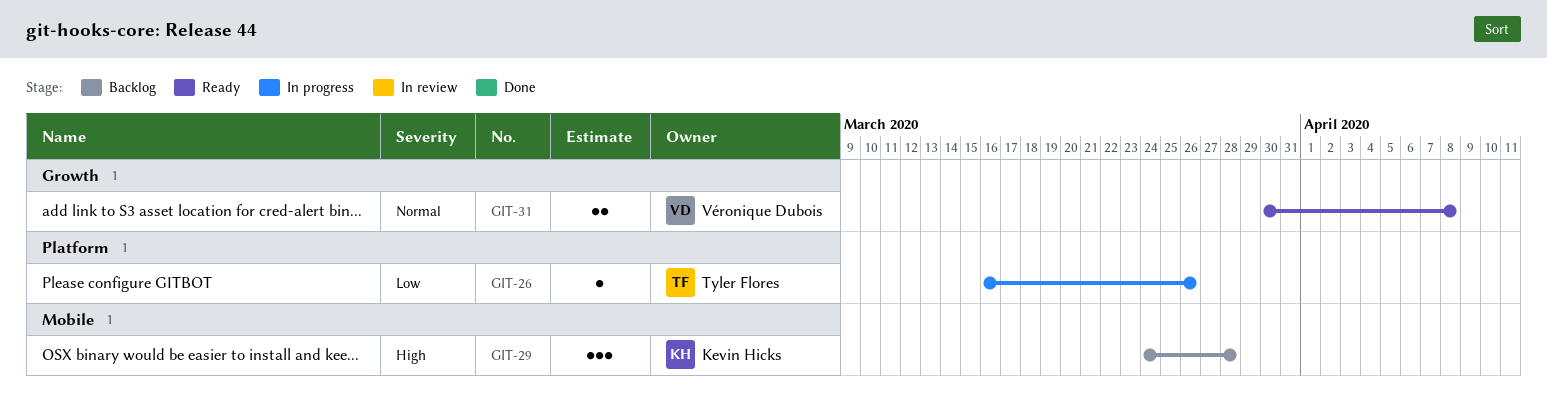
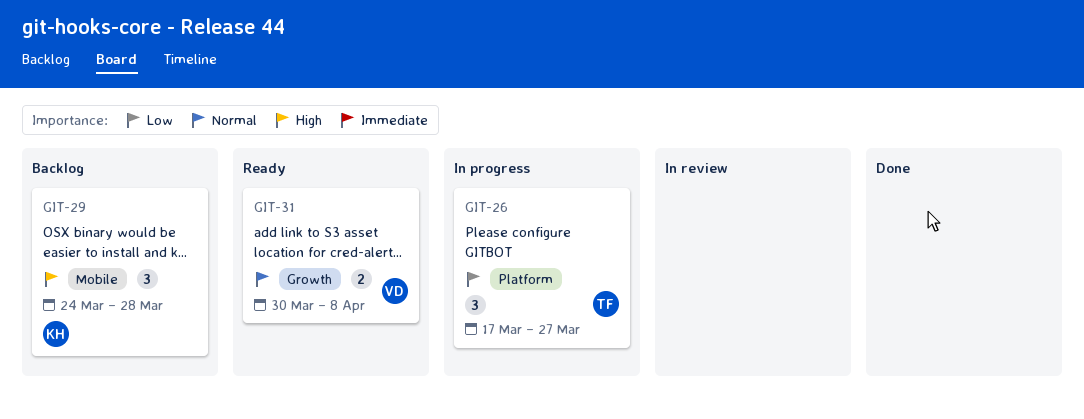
GIT-26, estimate: 1 -> 3
GIT-26, start: Mar 16 -> Mar 17
GIT-26, due: Mar 26 -> Mar 27

